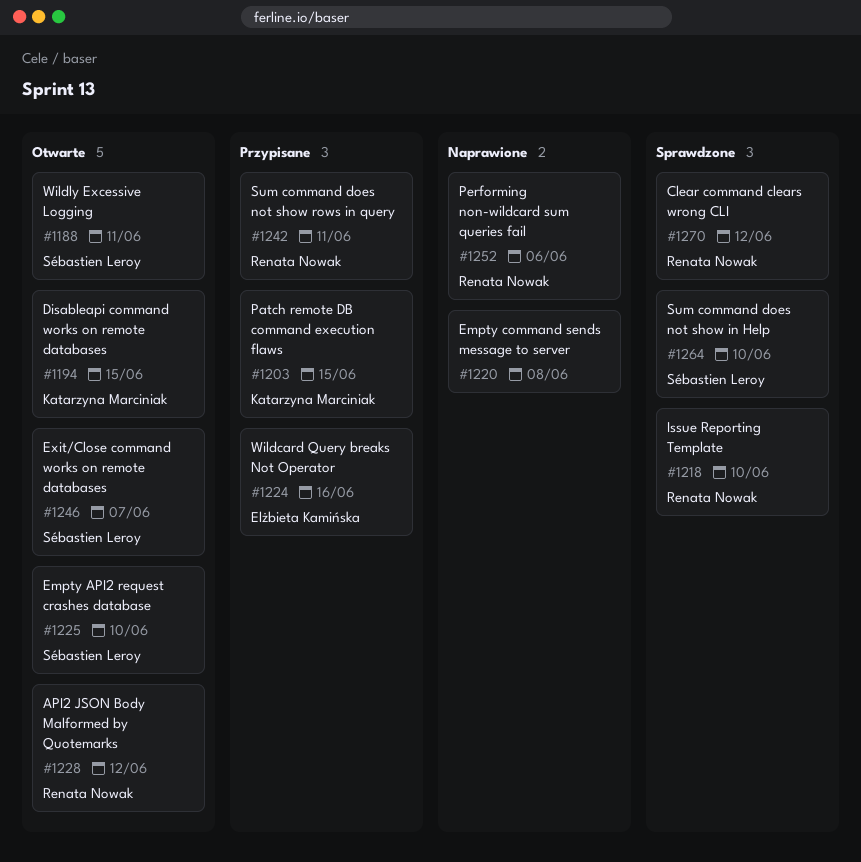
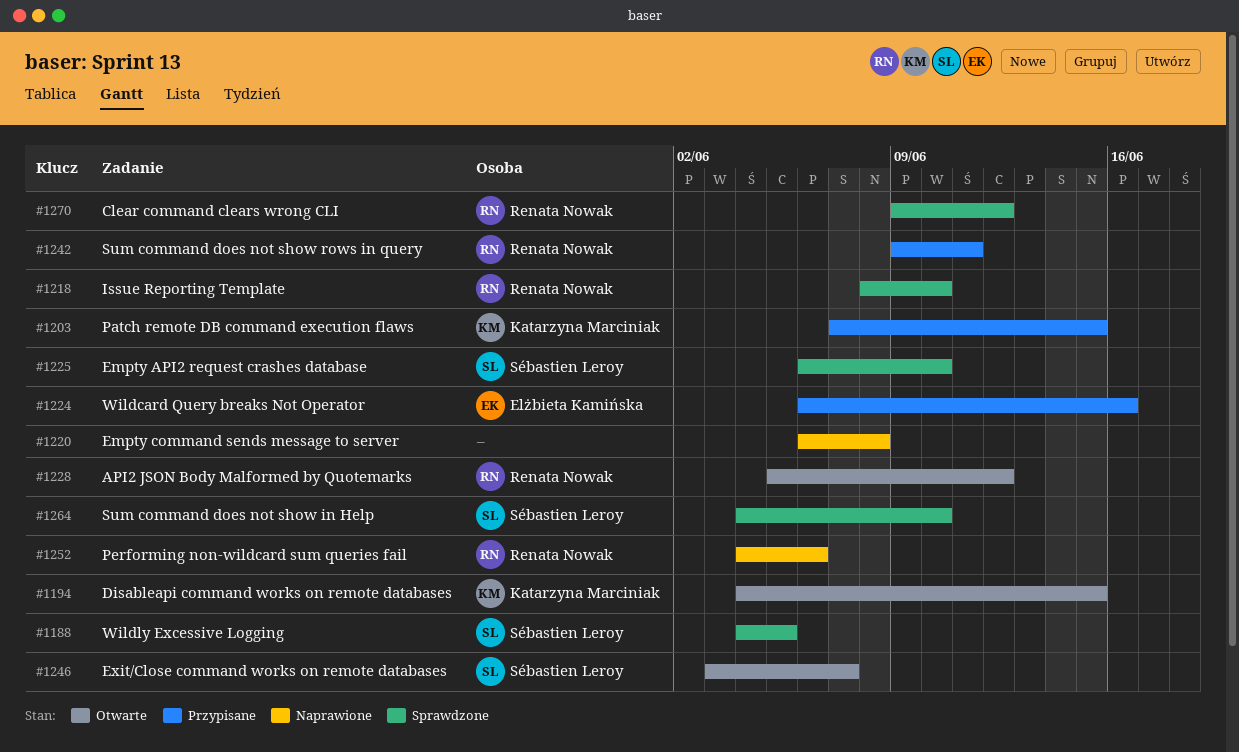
#1188, status: Otwarte -> Sprawdzone
#1188, due: Jun 11 -> Jun 5
#1225, status: Otwarte -> Sprawdzone

